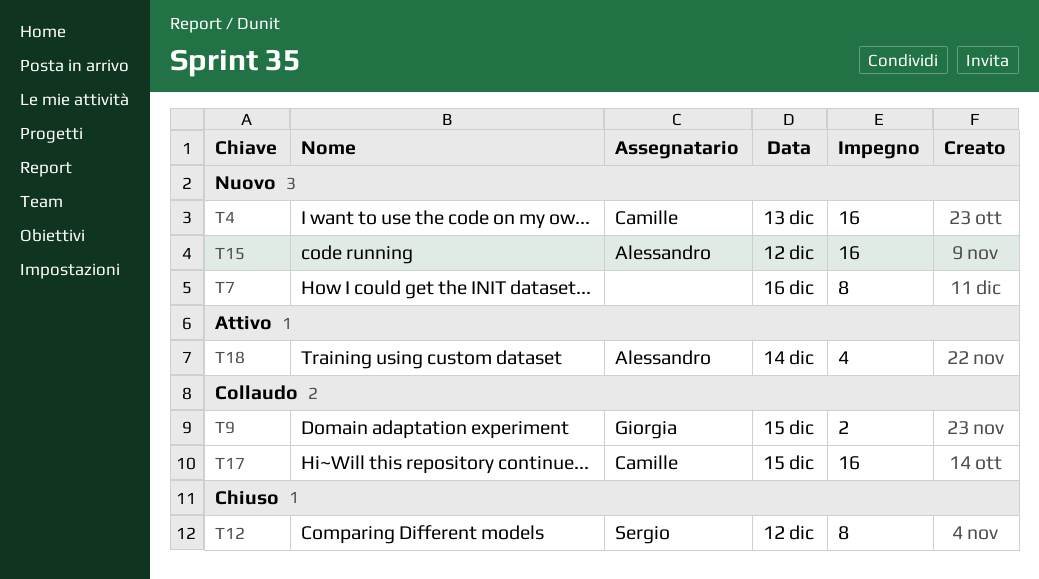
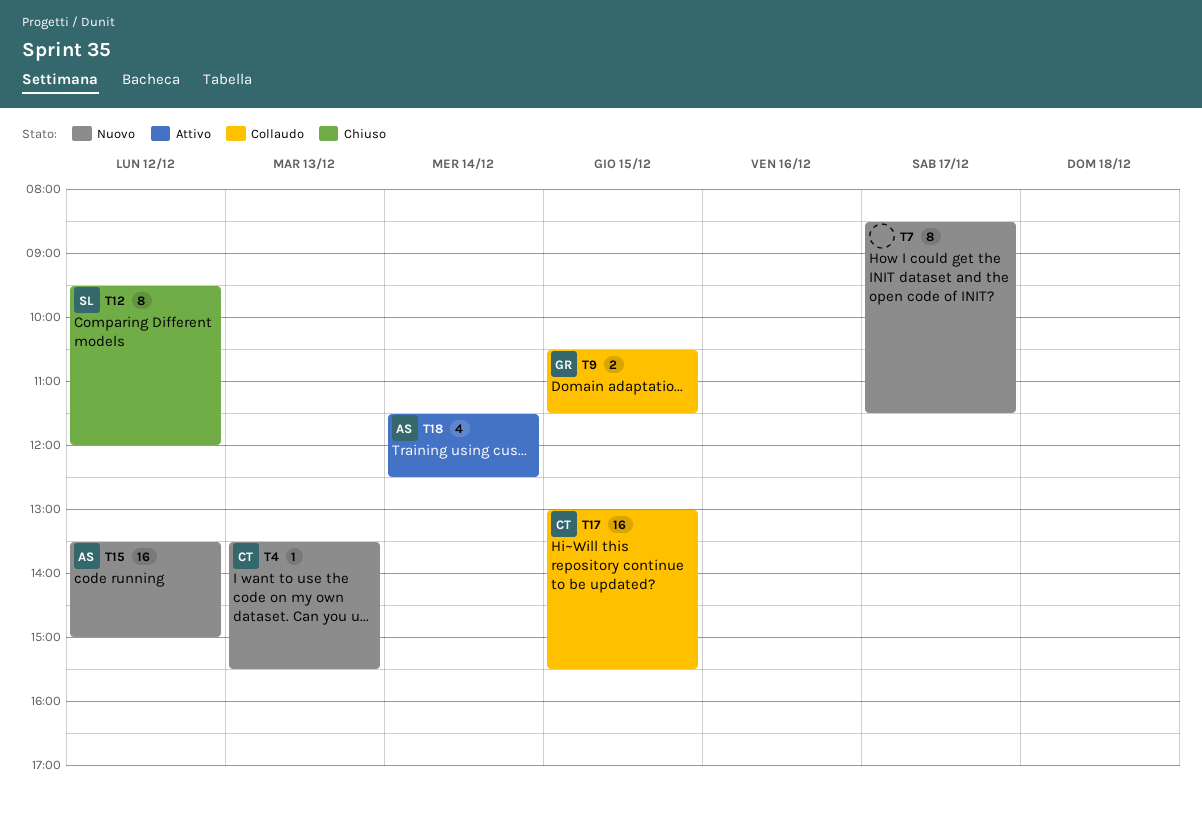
T4, estimate: 16 -> 1
T7, day: Dec 16 -> Dec 17

